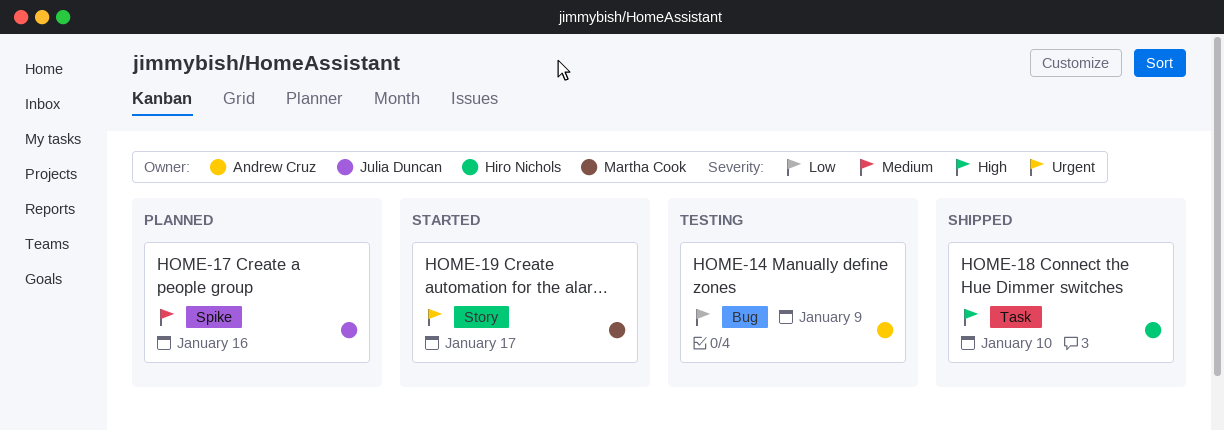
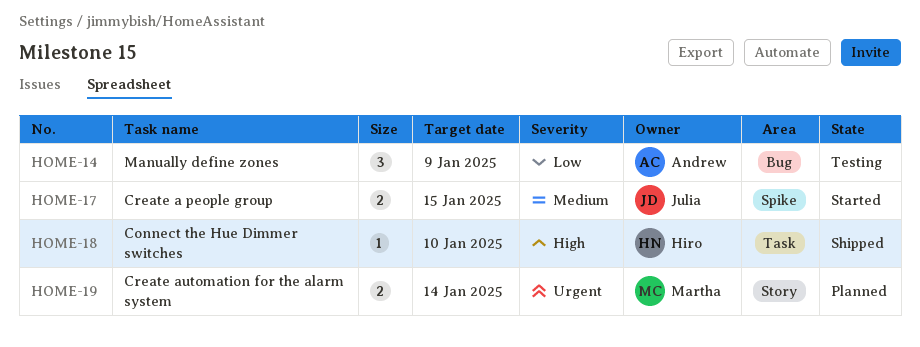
HOME-17, status: Planned -> Started
HOME-17, due: Jan 16 -> Jan 15
HOME-19, status: Started -> Planned
HOME-19, due: Jan 17 -> Jan 14

